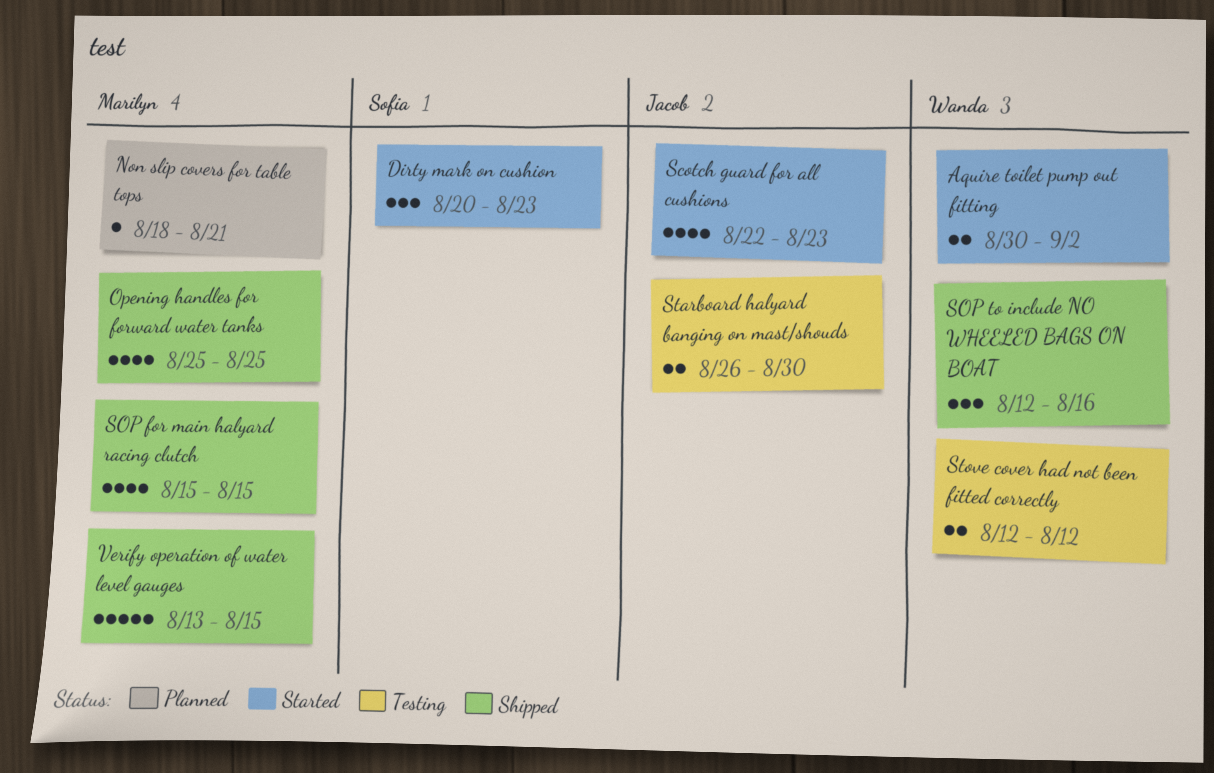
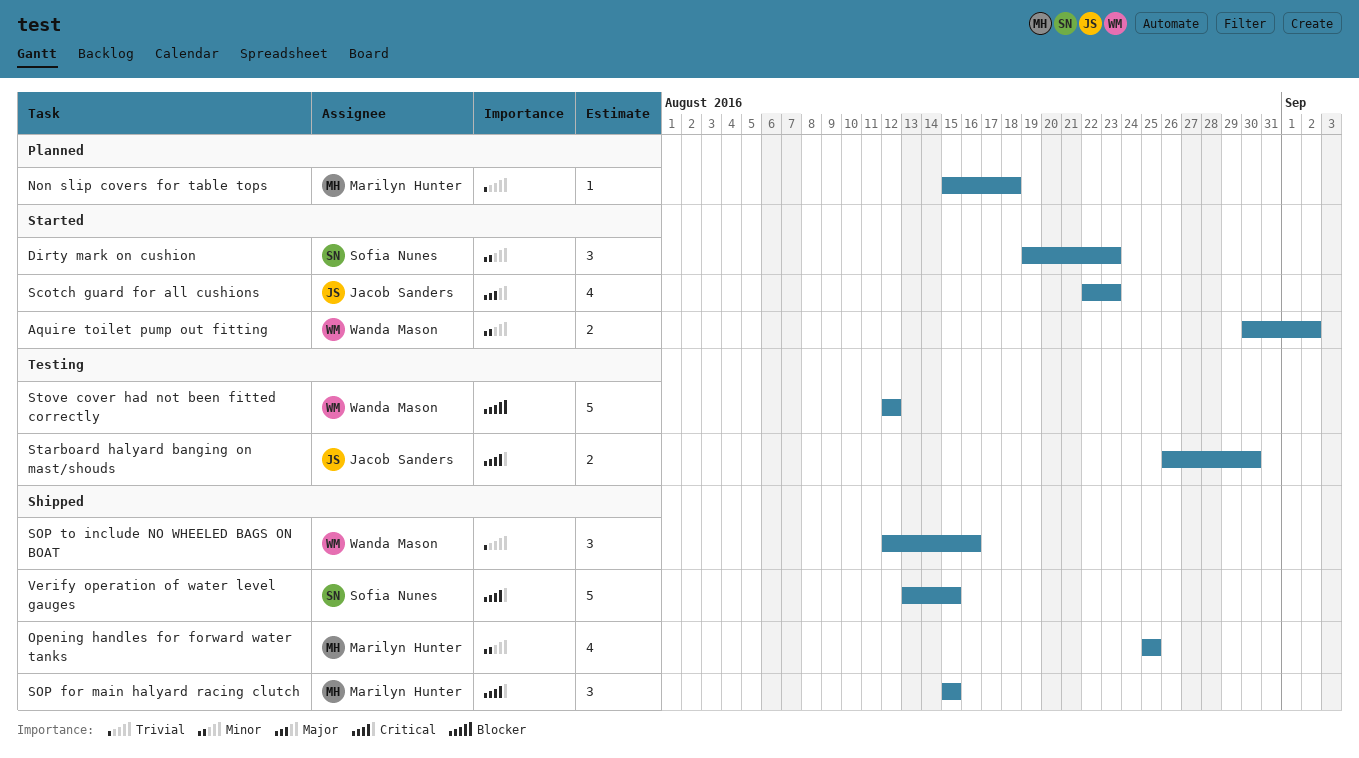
Dirty mark on cushion, start: Aug 20 -> Aug 19
Non slip covers for table tops, start: Aug 18 -> Aug 15
Non slip covers for table tops, due: Aug 21 -> Aug 18
SOP for main halyard racing clutch, estimate: 4 -> 3
Stove cover had not been fitted correctly, estimate: 2 -> 5
Verify operation of water level gauges, owner: Marilyn Hunter -> Sofia Nunes

